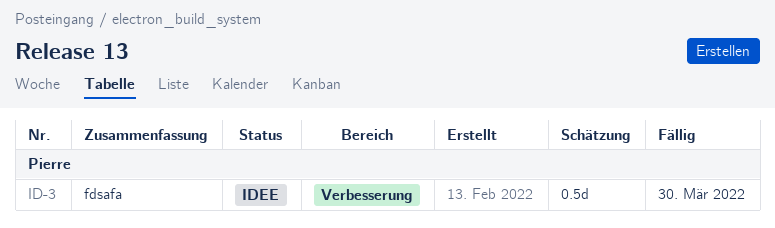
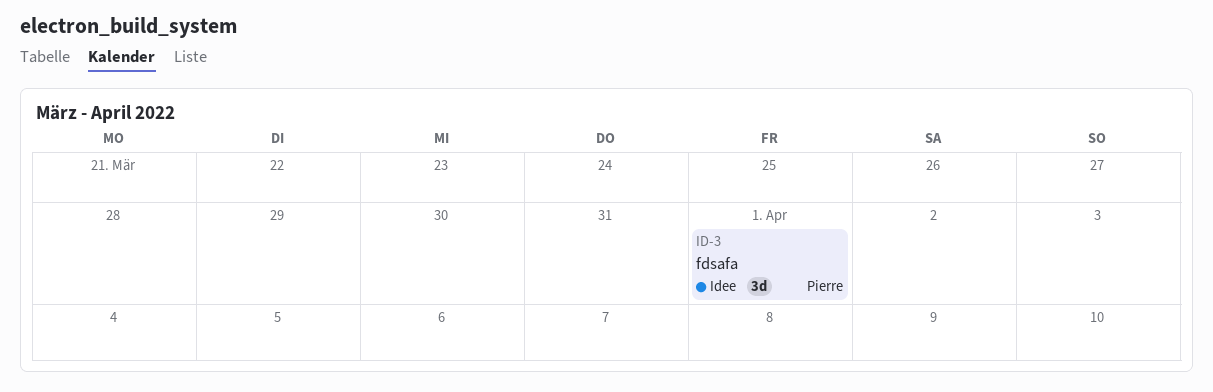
ID-3, estimate: 0.5d -> 3d
ID-3, due: Mar 30 -> Apr 1

